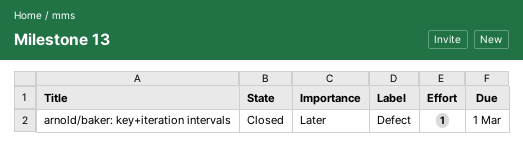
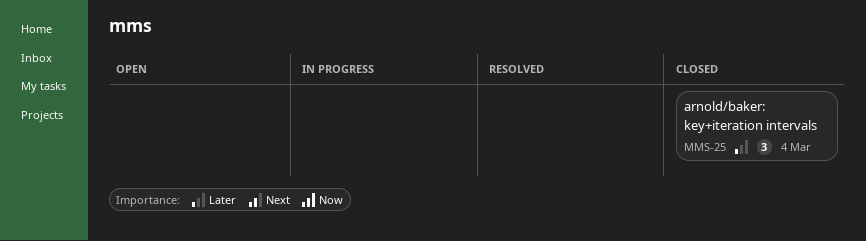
arnold/baker: key+iteration intervals, estimate: 1 -> 3
arnold/baker: key+iteration intervals, due: Mar 1 -> Mar 4

